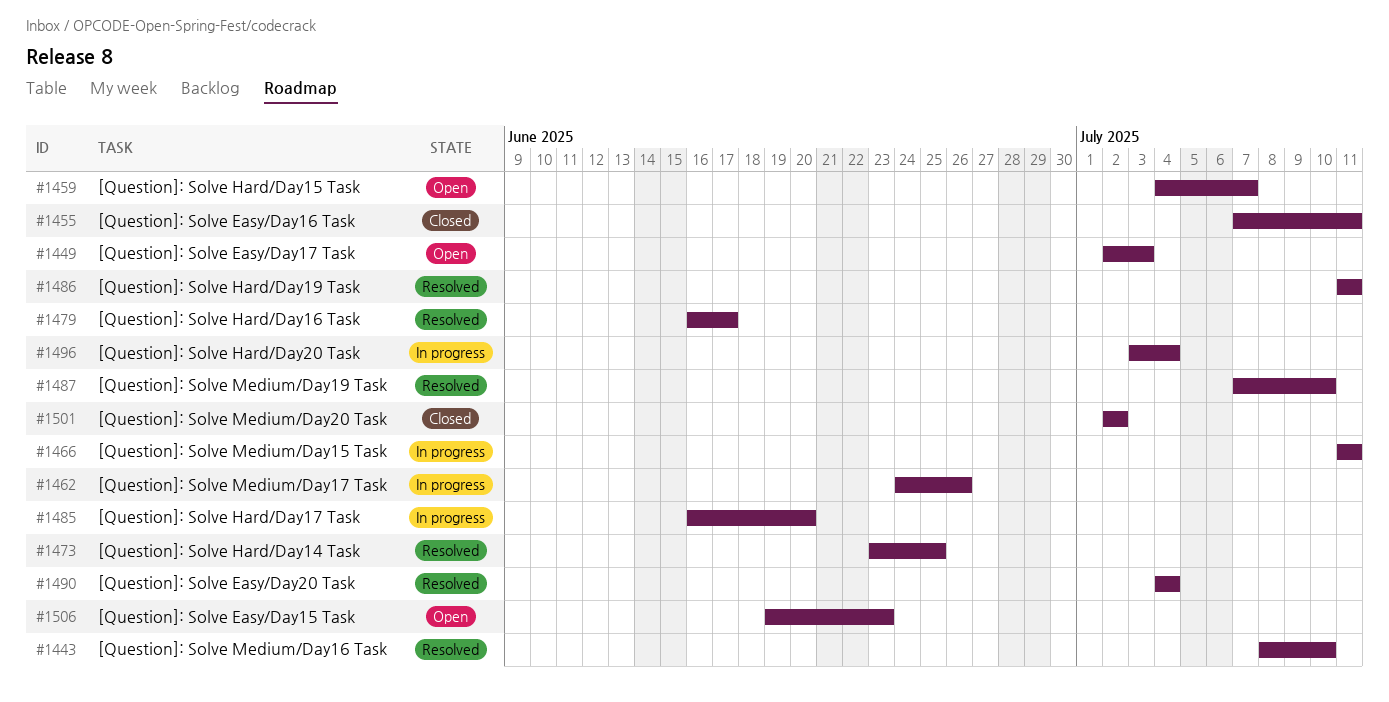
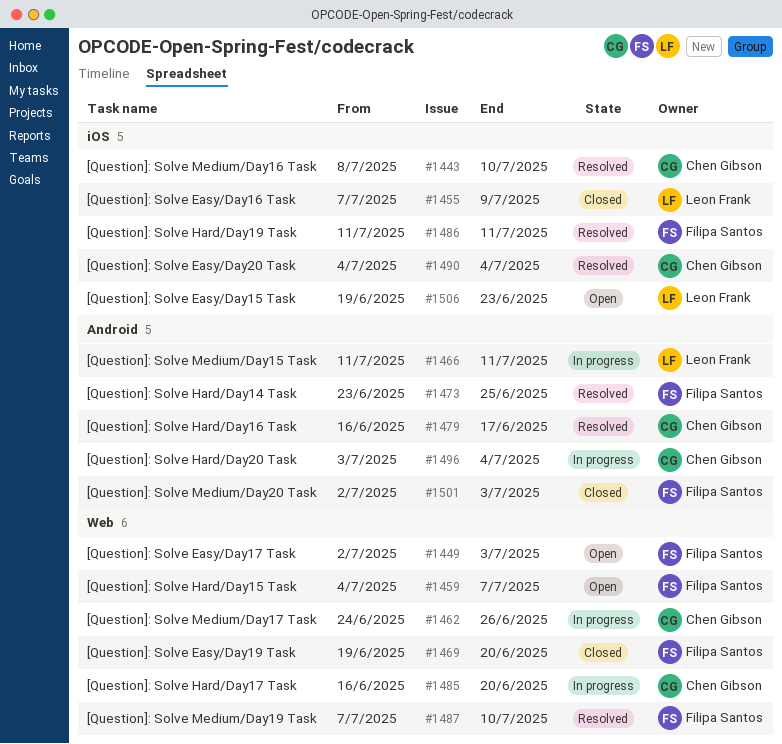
#1455, due: Jul 11 -> Jul 9
#1469: none -> present
#1501, due: Jul 2 -> Jul 3

